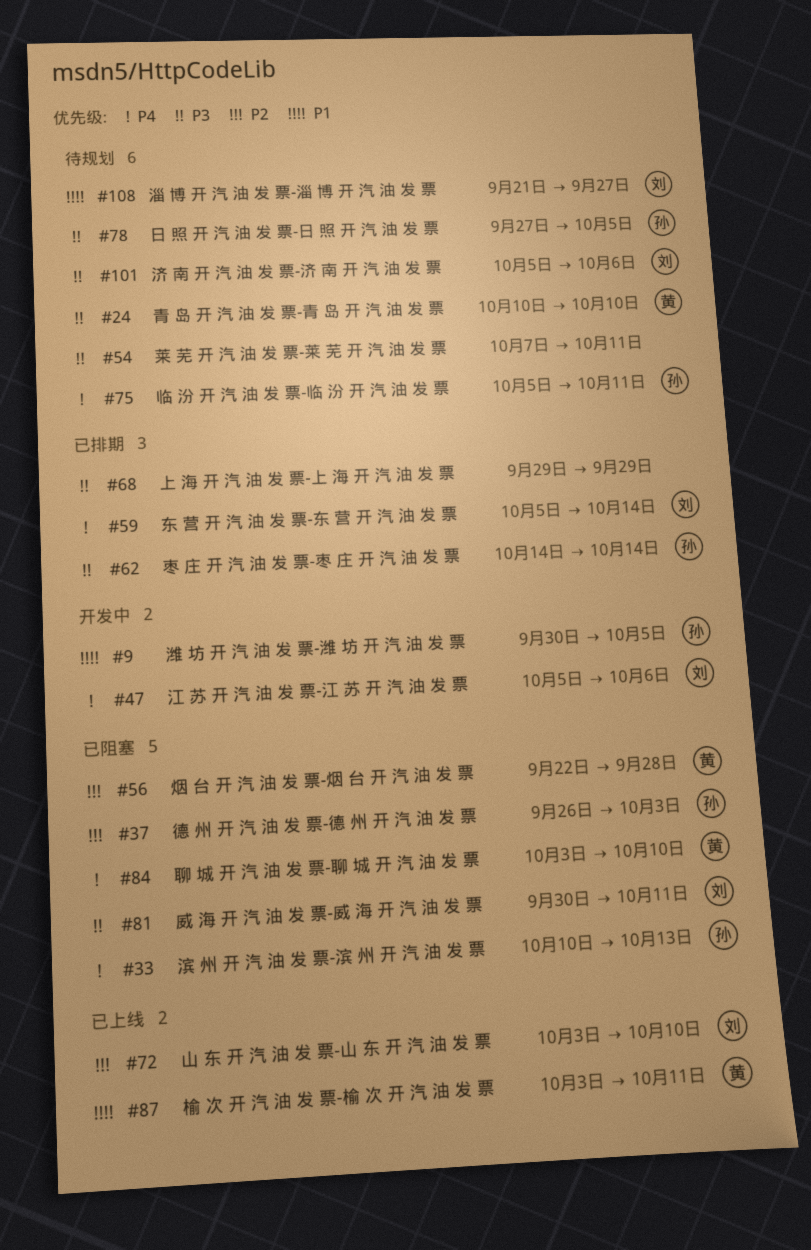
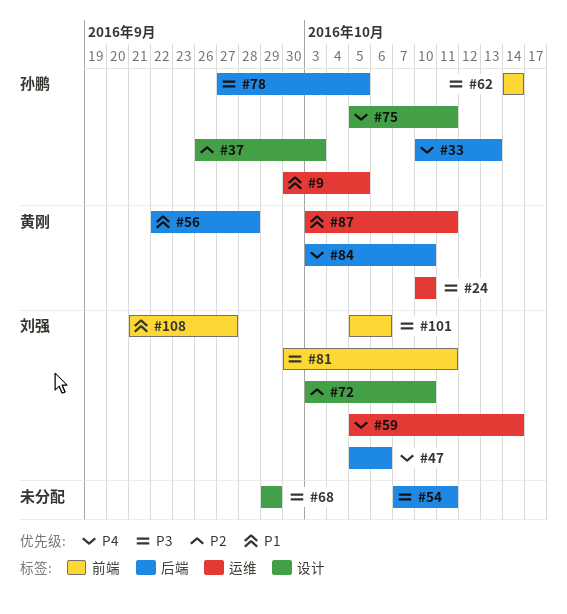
#56, priority: P2 -> P1

